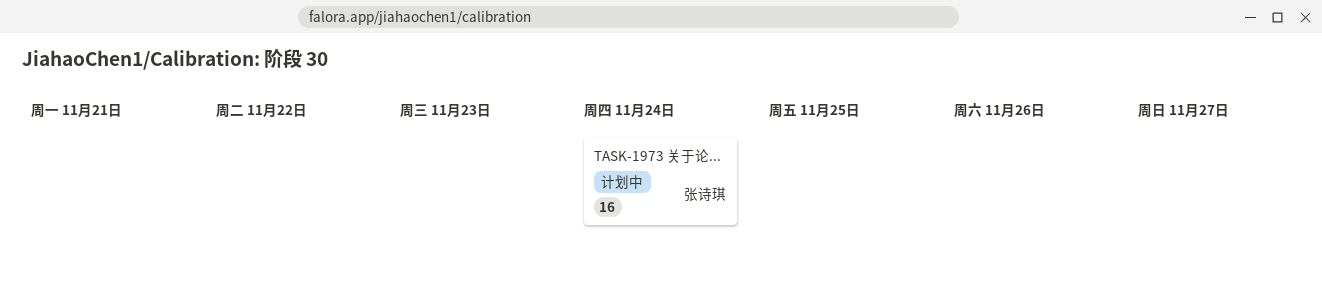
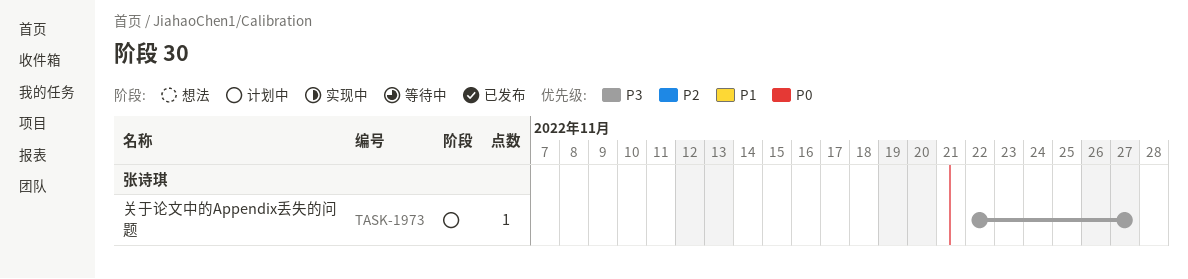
TASK-1973, estimate: 16 -> 1
TASK-1973, due: Nov 24 -> Nov 27

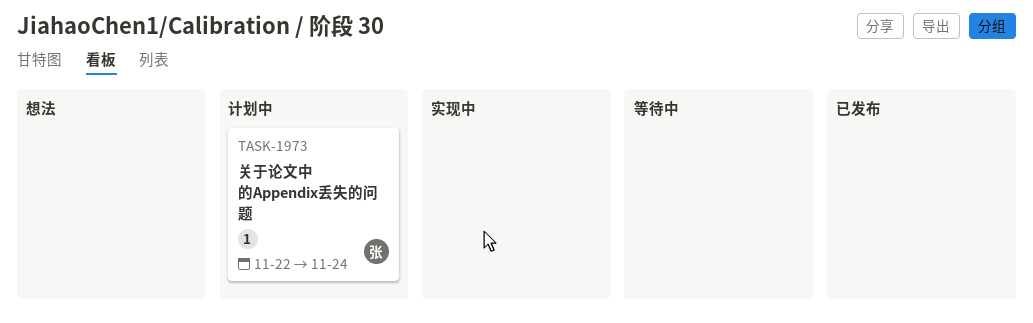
TASK-1973, due: Nov 27 -> Nov 24

